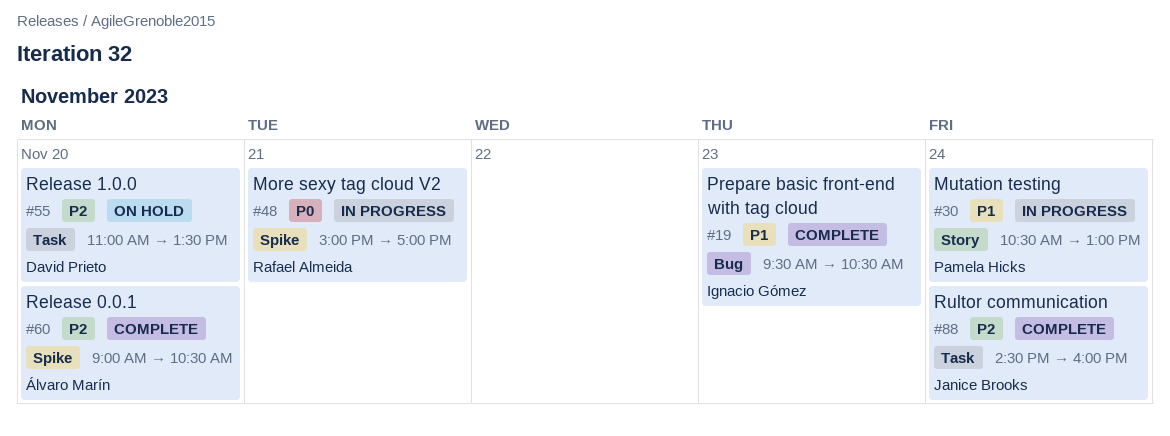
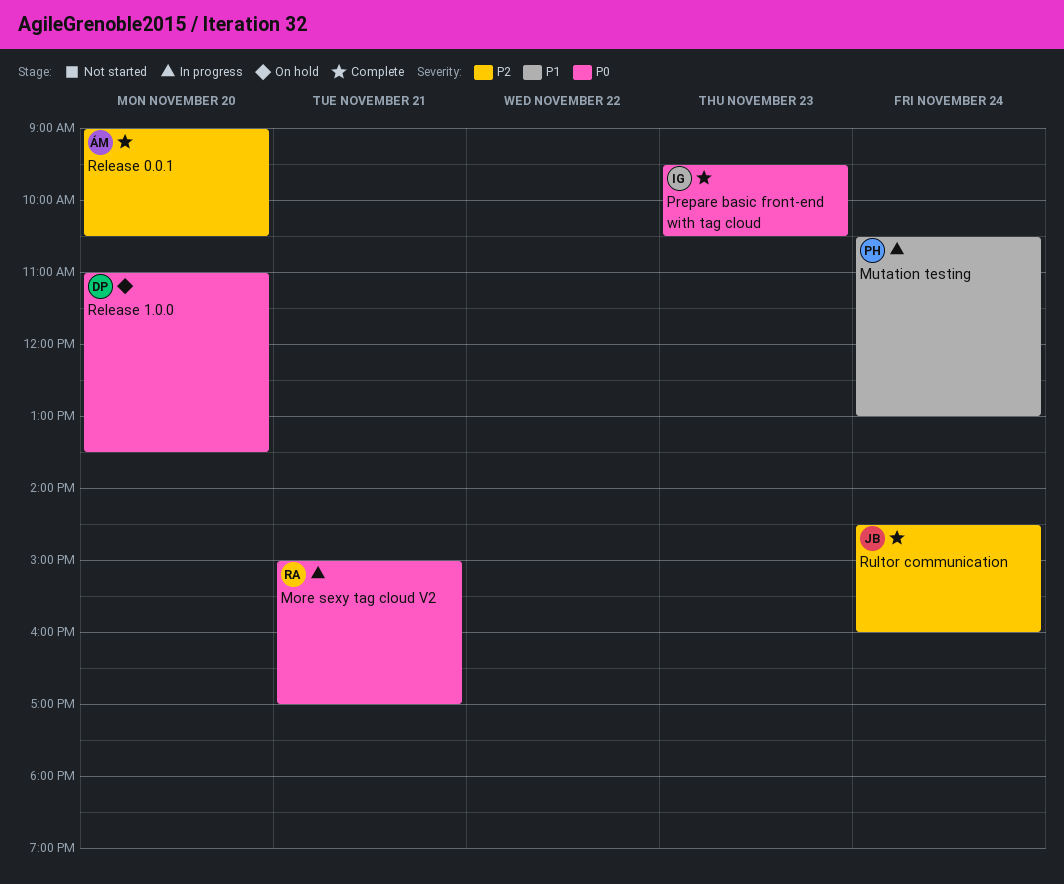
Prepare basic front-end with tag cloud, priority: P1 -> P0
Release 1.0.0, priority: P2 -> P0

